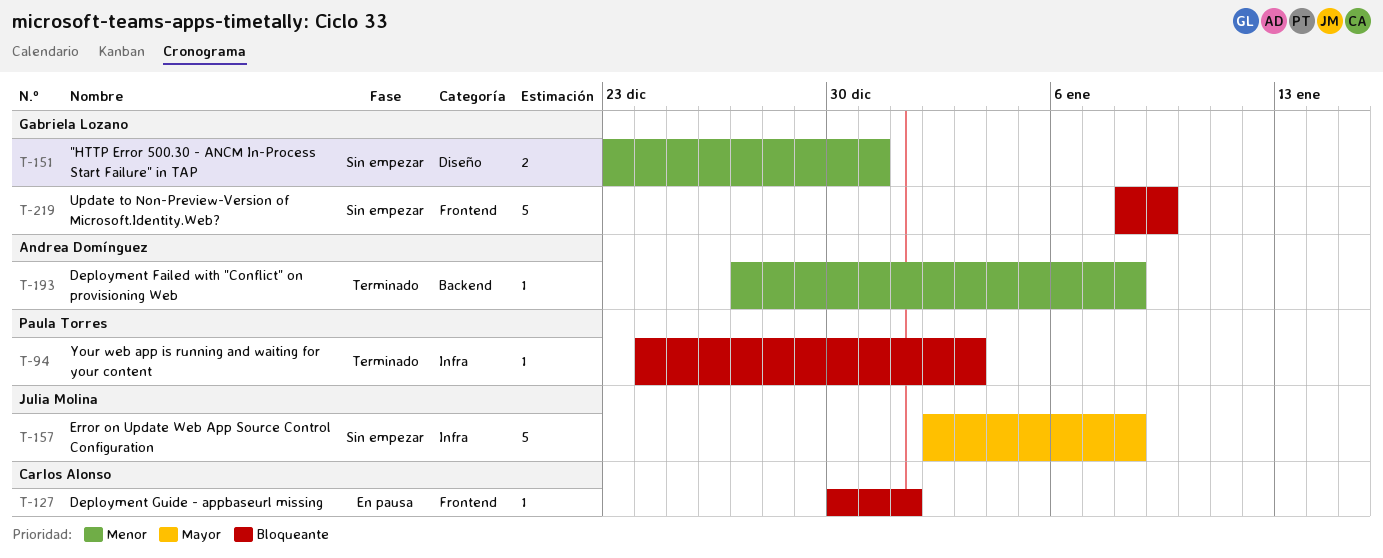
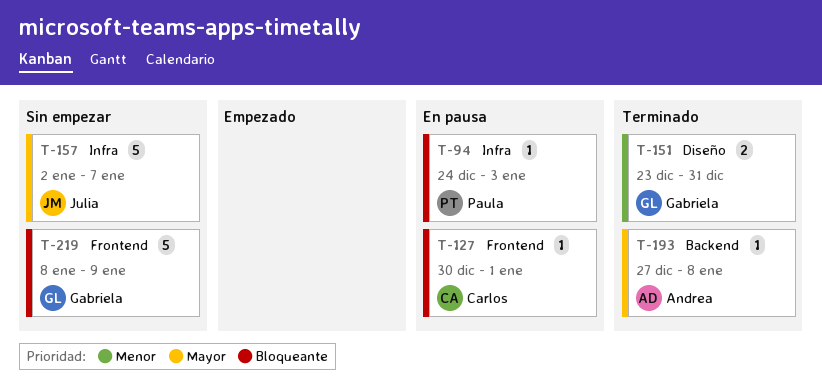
T-94, status: Terminado -> En pausa
T-151, status: Sin empezar -> Terminado
T-157, due: Jan 8 -> Jan 7
T-193, priority: Menor -> Mayor

